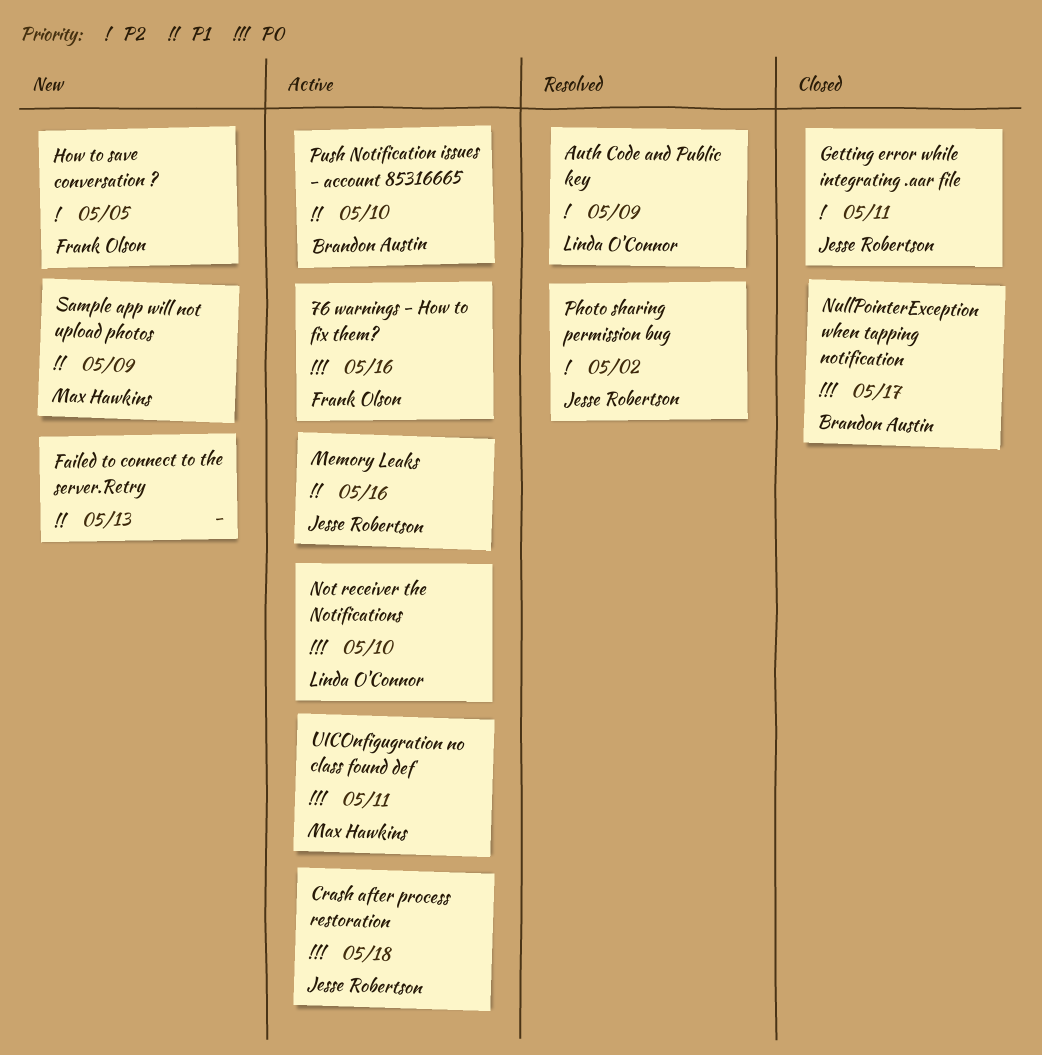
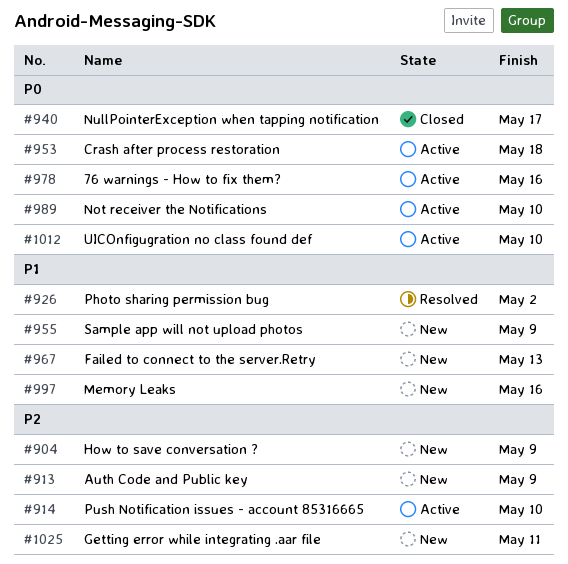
Auth Code and Public key, status: Resolved -> New
Getting error while integrating .aar file, status: Closed -> New
How to save conversation ?, due: May 5 -> May 9
Memory Leaks, status: Active -> New
Photo sharing permission bug, priority: P2 -> P1
Push Notification issues - account 85316665, priority: P1 -> P2
UICOnfigugration no class found def, due: May 11 -> May 10

